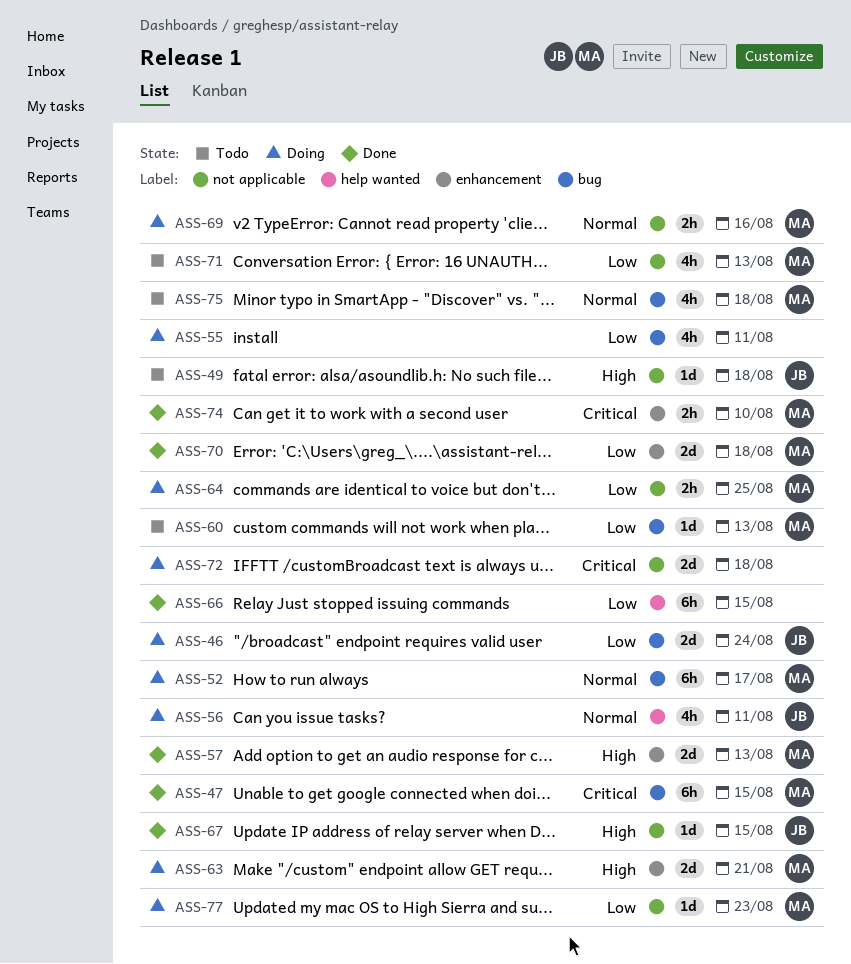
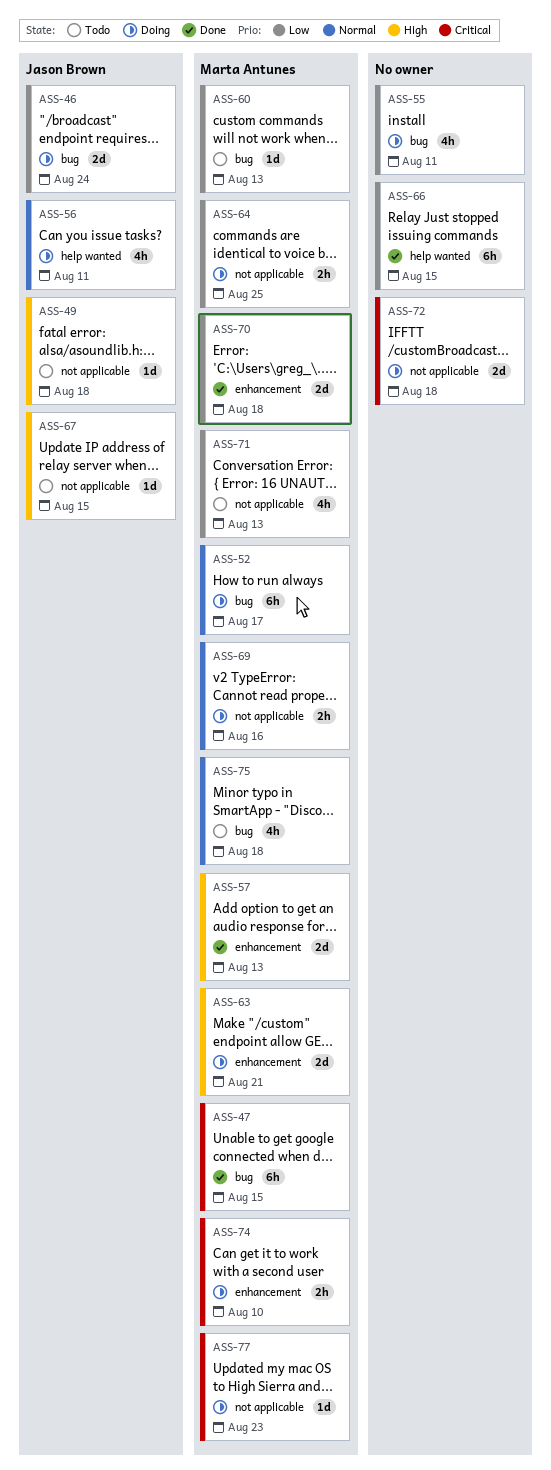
ASS-67, status: Done -> Todo
ASS-74, status: Done -> Doing
ASS-77, priority: Low -> Critical

